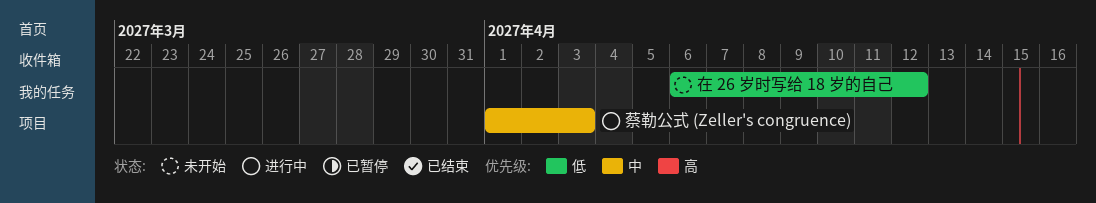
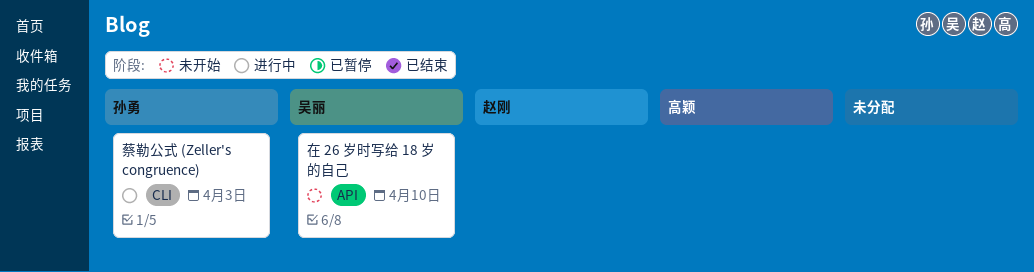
在 26 岁时写给 18 岁的自己, due: Apr 12 -> Apr 10

